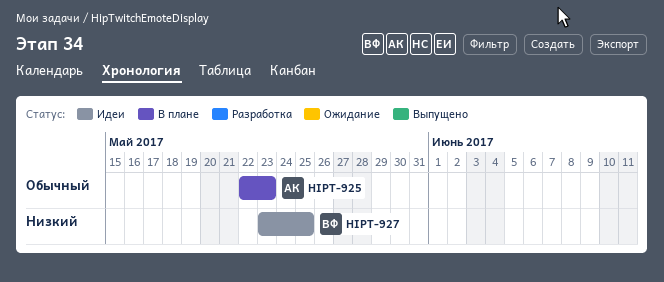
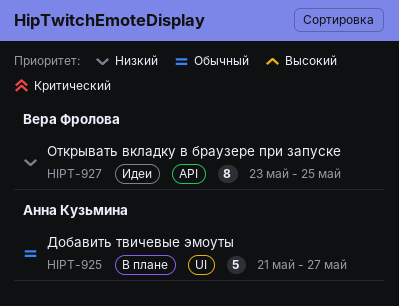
HIPT-925, start: May 22 -> May 21
HIPT-925, due: May 23 -> May 27

